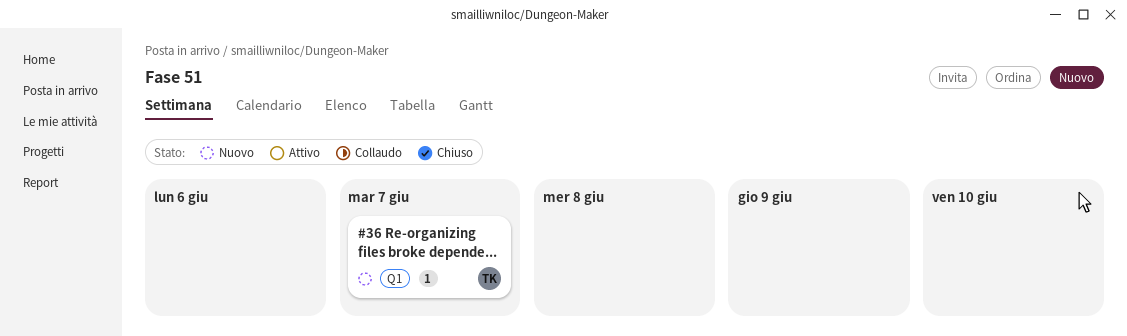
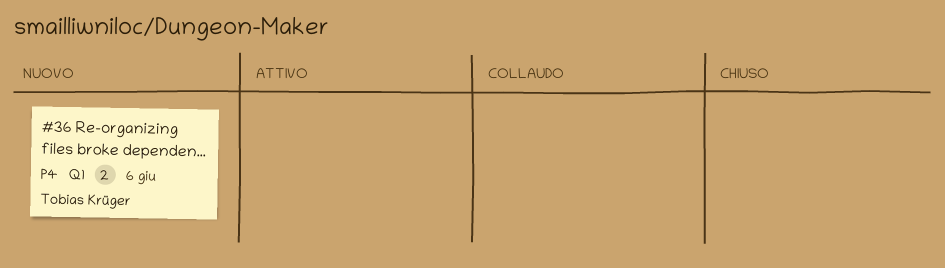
#36, estimate: 1 -> 2
#36, due: Jun 7 -> Jun 6

